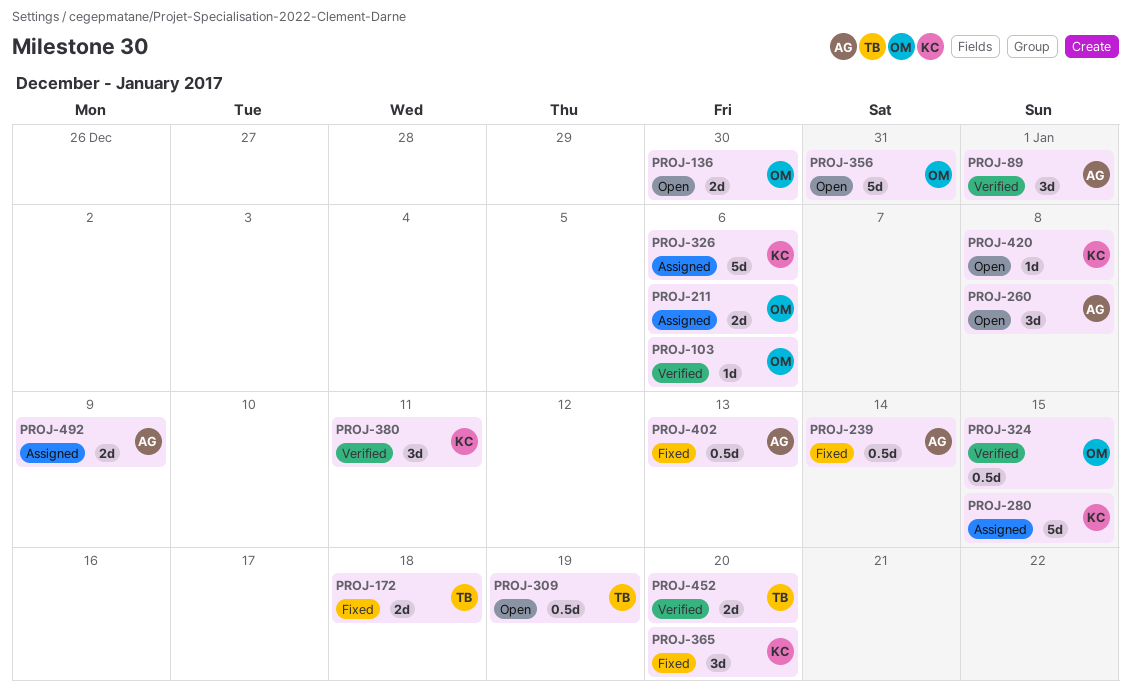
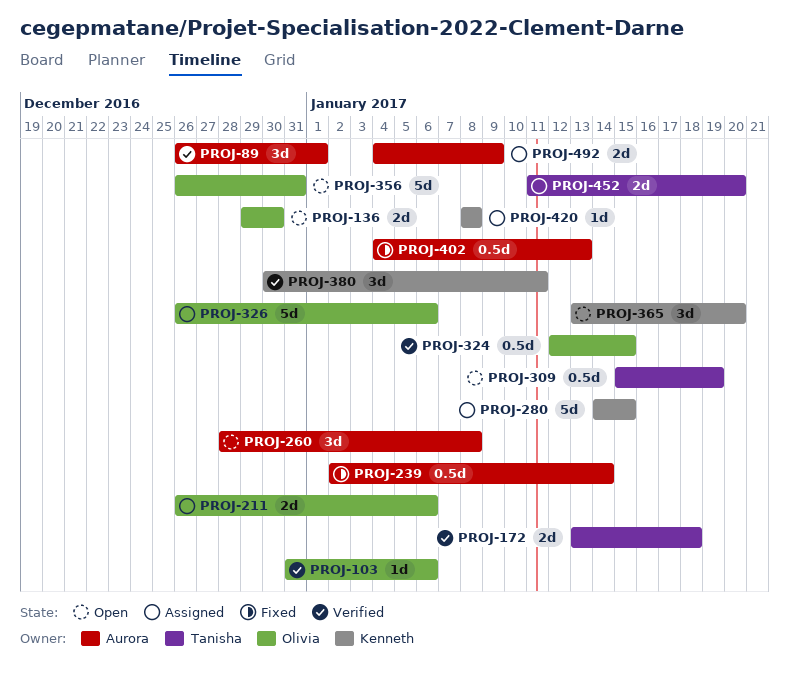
PROJ-172, status: Fixed -> Verified
PROJ-326, owner: Kenneth -> Olivia
PROJ-365, status: Fixed -> Open
PROJ-420, status: Open -> Assigned
PROJ-452, status: Verified -> Assigned

